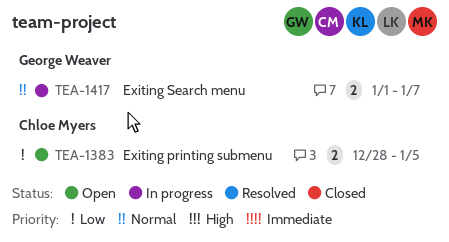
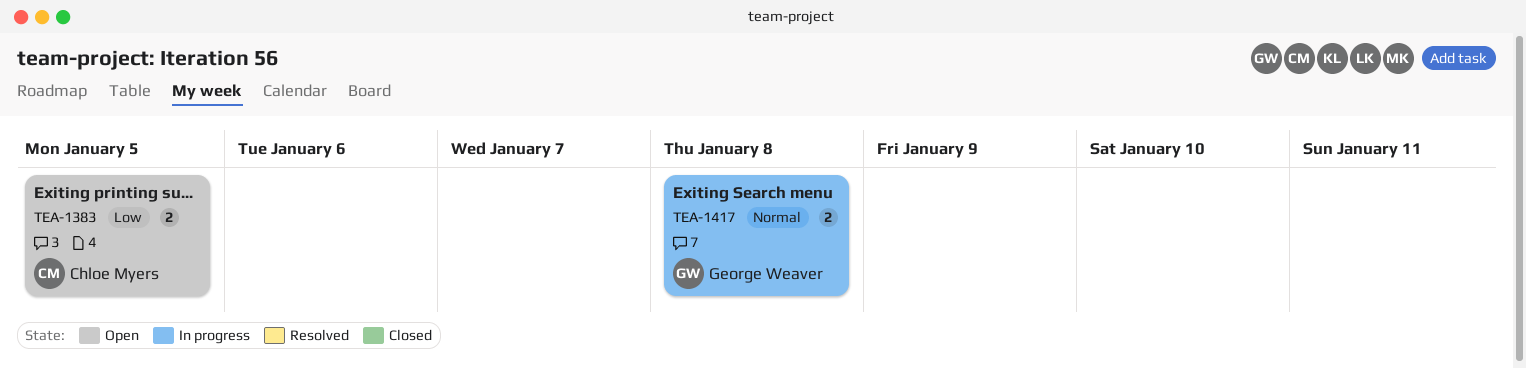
TEA-1417, due: Jan 7 -> Jan 8

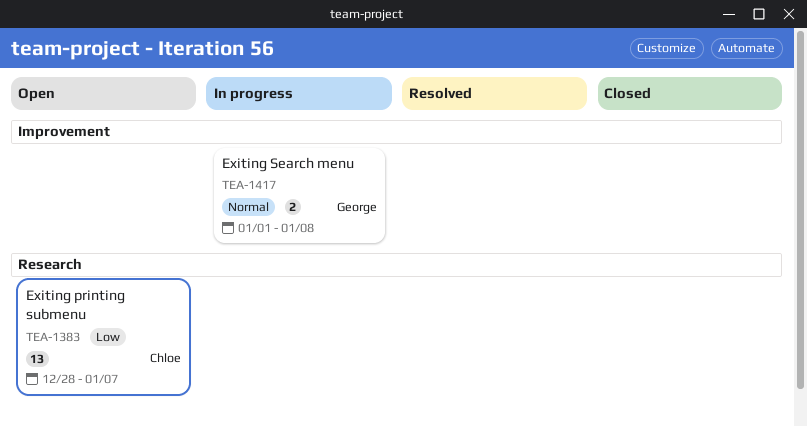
TEA-1383, estimate: 2 -> 13
TEA-1383, due: Jan 5 -> Jan 7

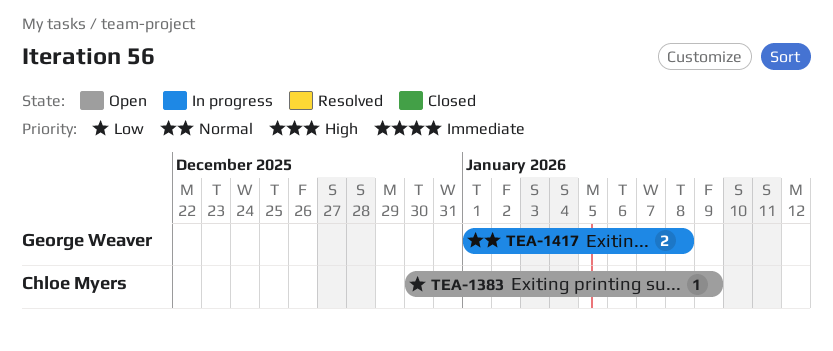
TEA-1383, estimate: 13 -> 1
TEA-1383, start: Dec 28 -> Dec 30
TEA-1383, due: Jan 7 -> Jan 9

